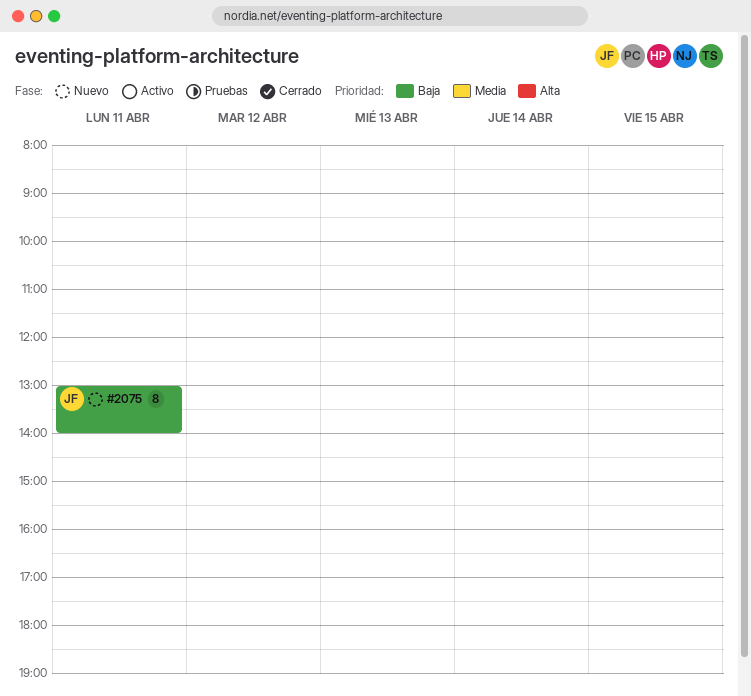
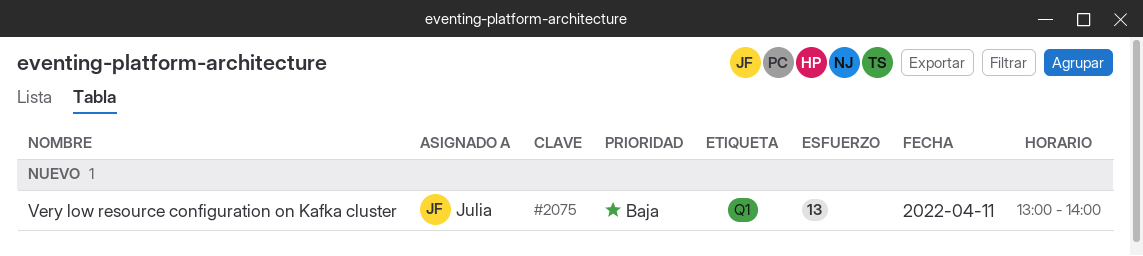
#2075, estimate: 8 -> 13

